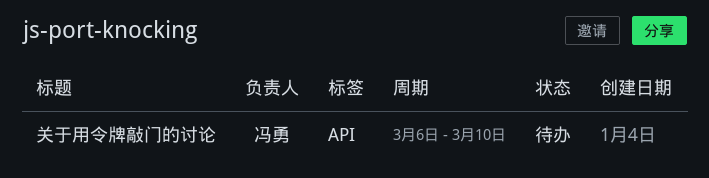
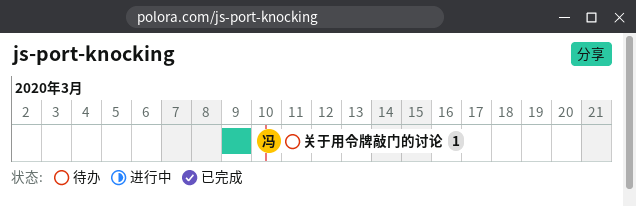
关于用令牌敲门的讨论, start: Mar 6 -> Mar 9
关于用令牌敲门的讨论, due: Mar 10 -> Mar 9

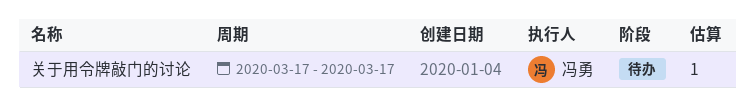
关于用令牌敲门的讨论, start: Mar 9 -> Mar 17
关于用令牌敲门的讨论, due: Mar 9 -> Mar 17

